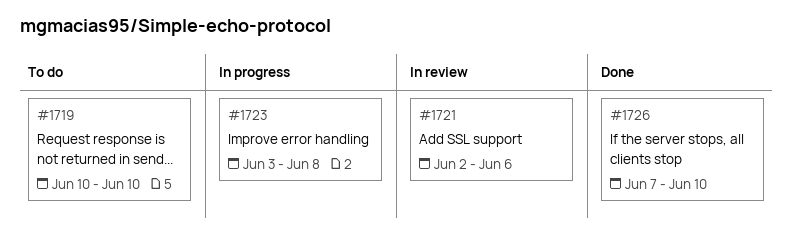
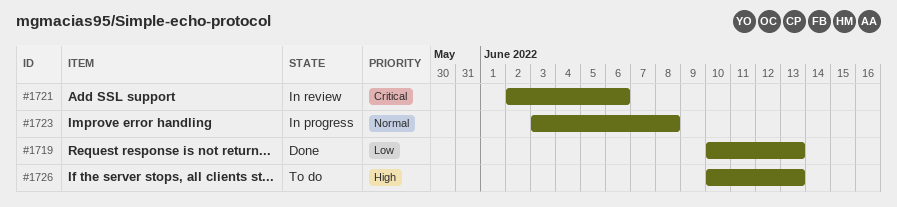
#1719, status: To do -> Done
#1719, due: Jun 10 -> Jun 13
#1726, status: Done -> To do
#1726, start: Jun 7 -> Jun 10
#1726, due: Jun 10 -> Jun 13

